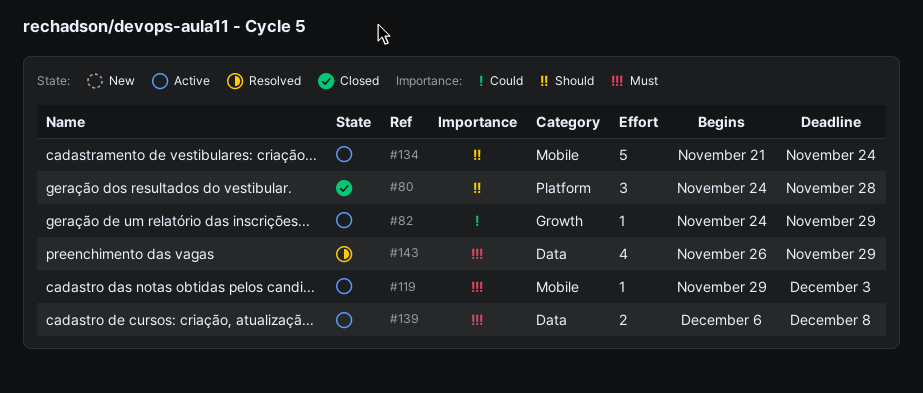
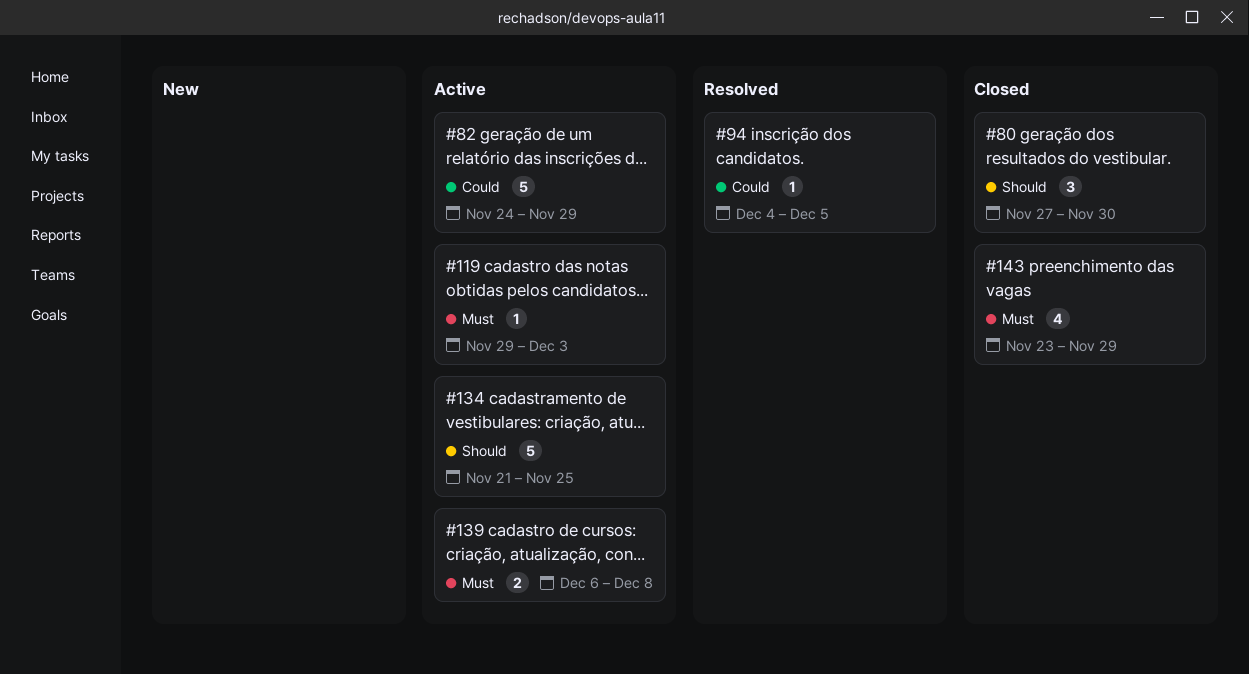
#80, start: Nov 24 -> Nov 27
#80, due: Nov 28 -> Nov 30
#82, estimate: 1 -> 5
#94: none -> present
#134, due: Nov 24 -> Nov 25
#143, status: Resolved -> Closed
#143, start: Nov 26 -> Nov 23

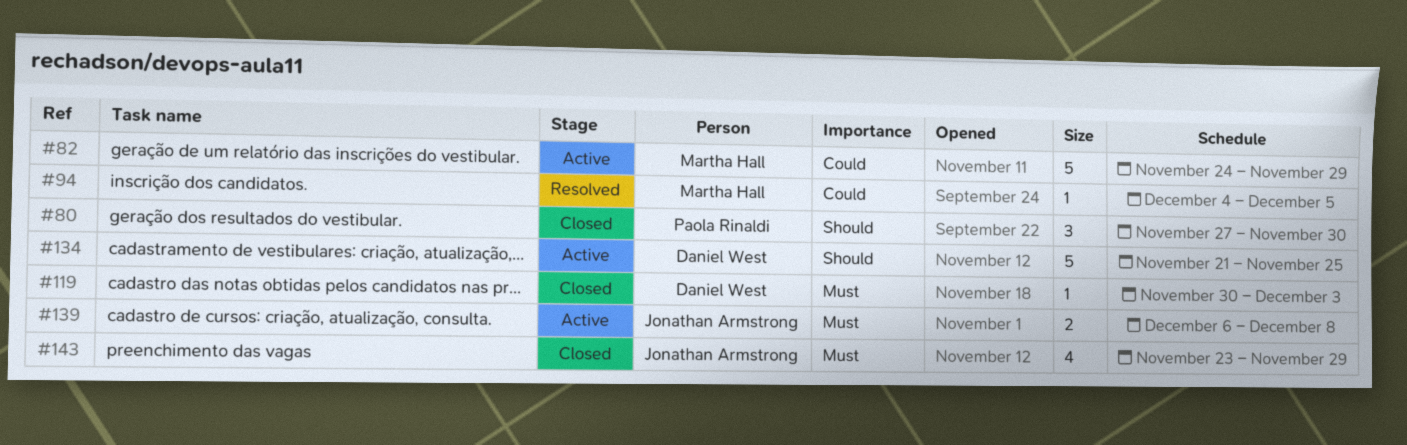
#119, status: Active -> Closed
#119, start: Nov 29 -> Nov 30

